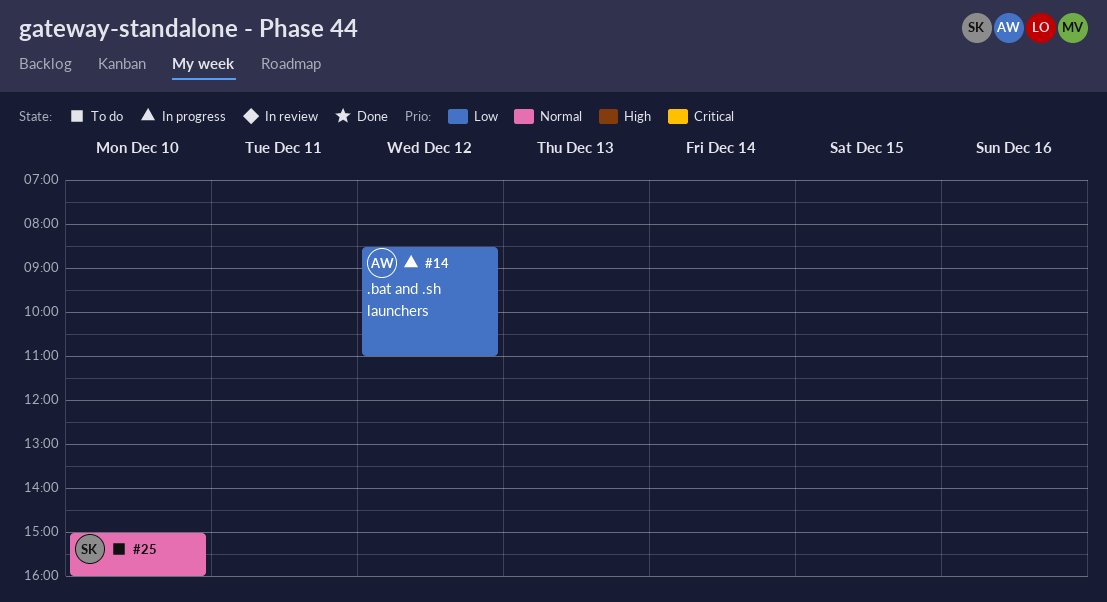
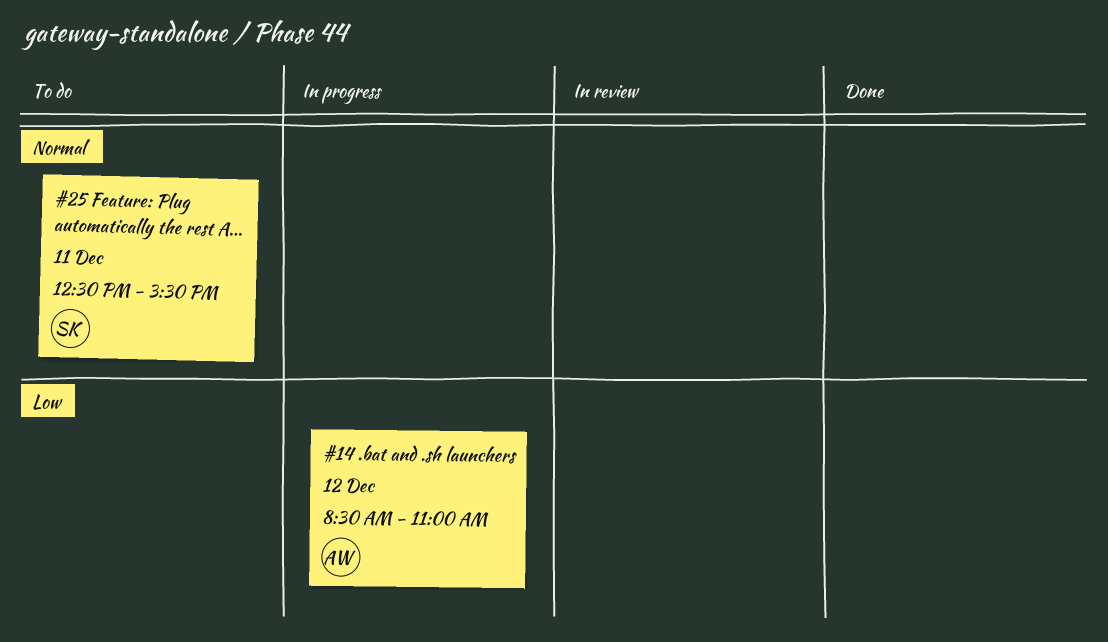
#25, day: Dec 10 -> Dec 11
#25, begins: 15:00 -> 12:30
#25, ends: 16:00 -> 15:30

